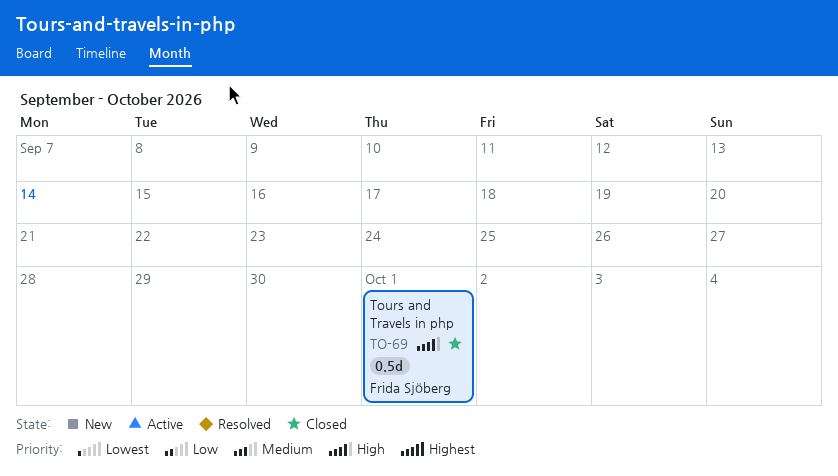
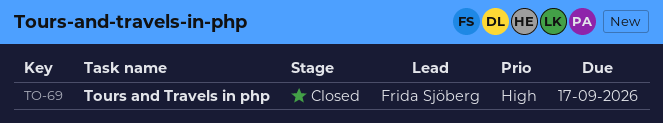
TO-69, due: Oct 1 -> Sep 17

